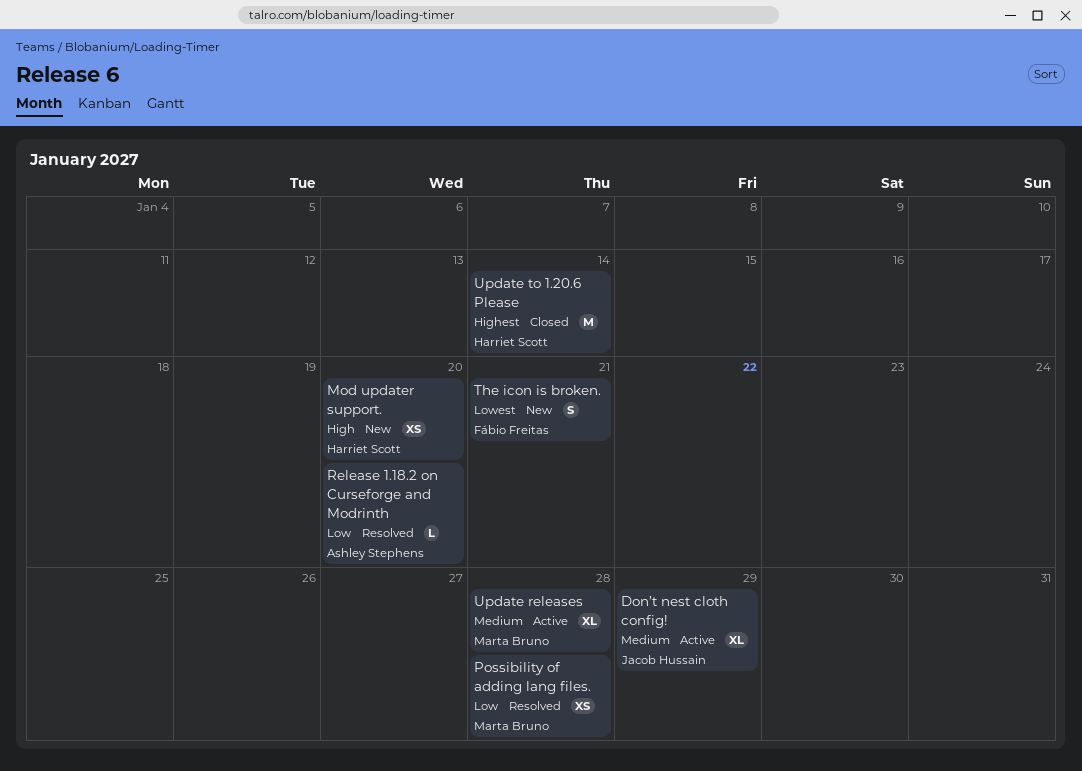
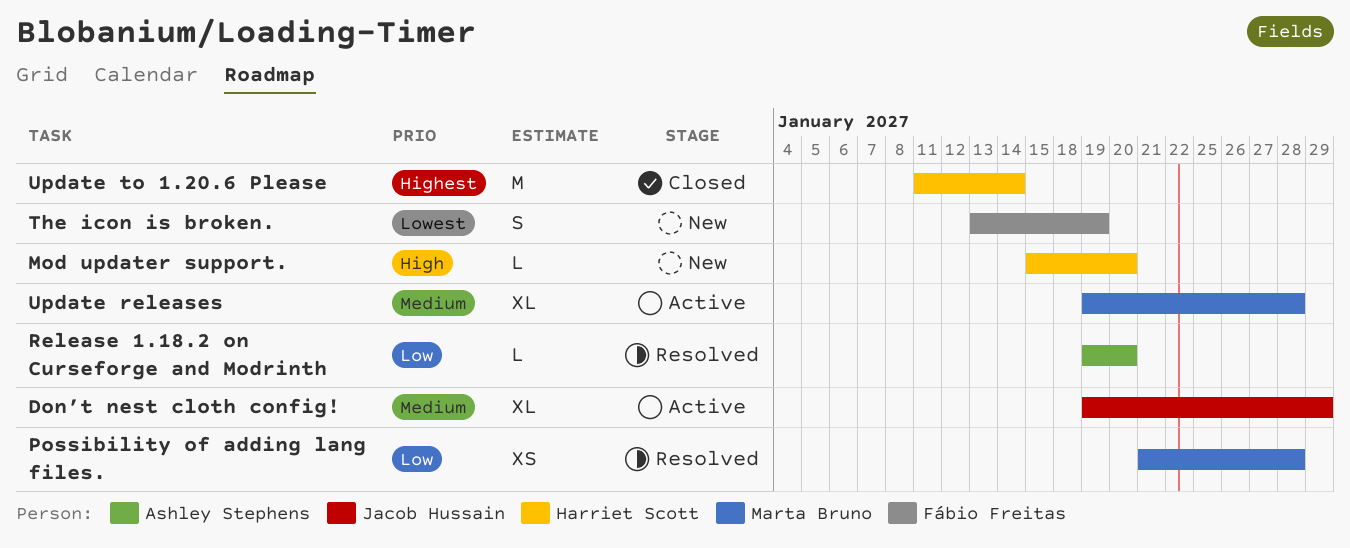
Mod updater support., estimate: XS -> L
The icon is broken., due: Jan 21 -> Jan 19

